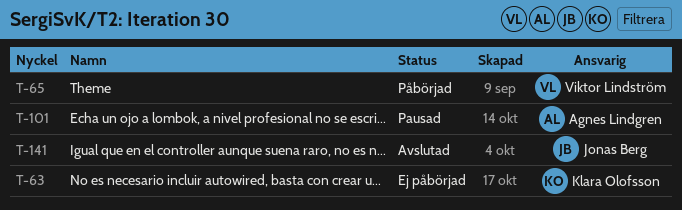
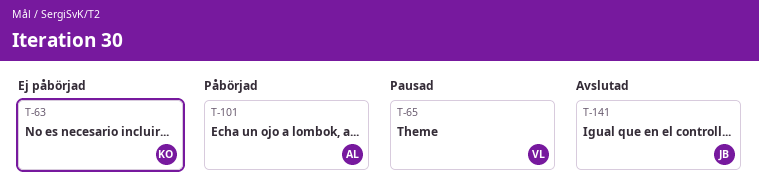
T-65, status: Påbörjad -> Pausad
T-101, status: Pausad -> Påbörjad

